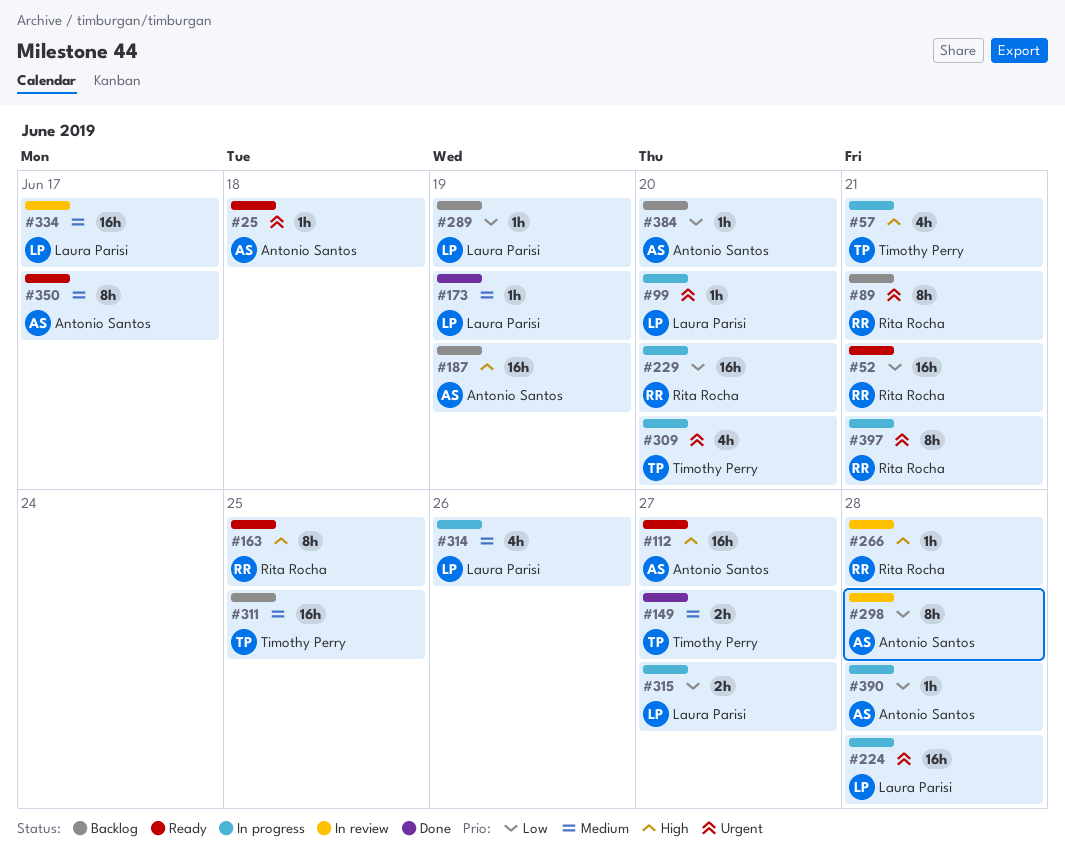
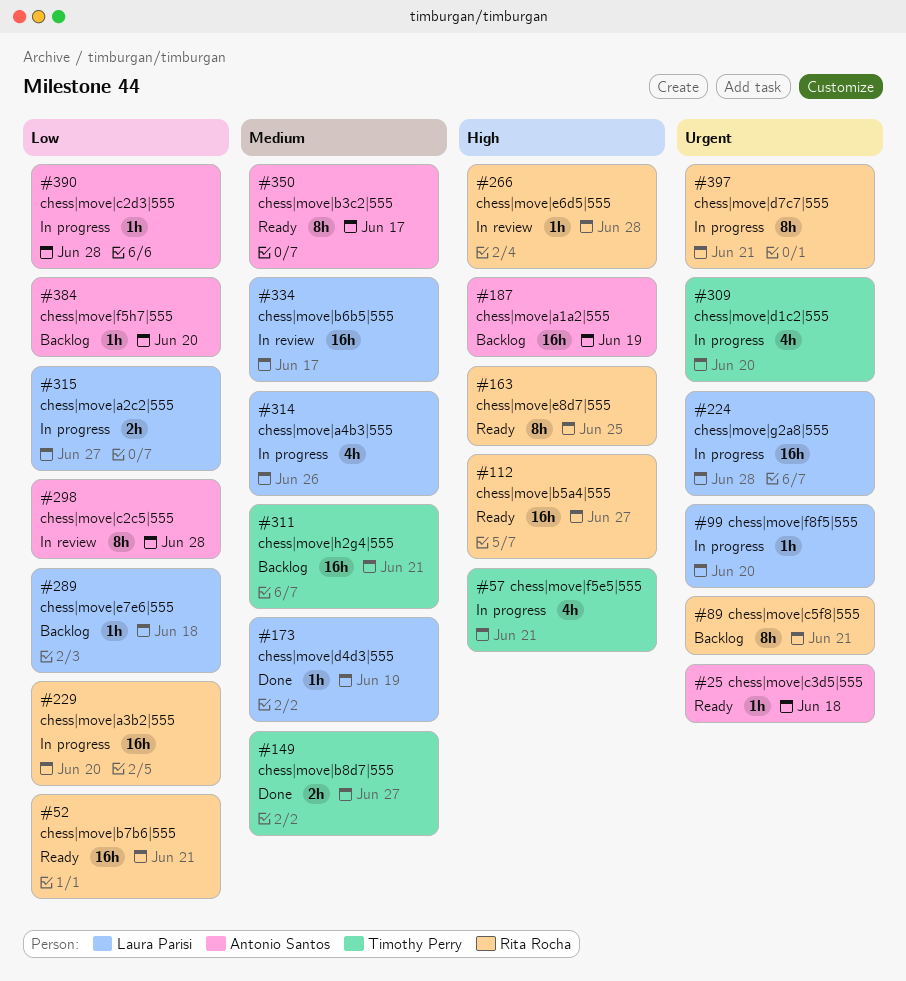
#112, owner: Antonio Santos -> Rita Rocha
#289, due: Jun 19 -> Jun 18
#311, due: Jun 25 -> Jun 21

